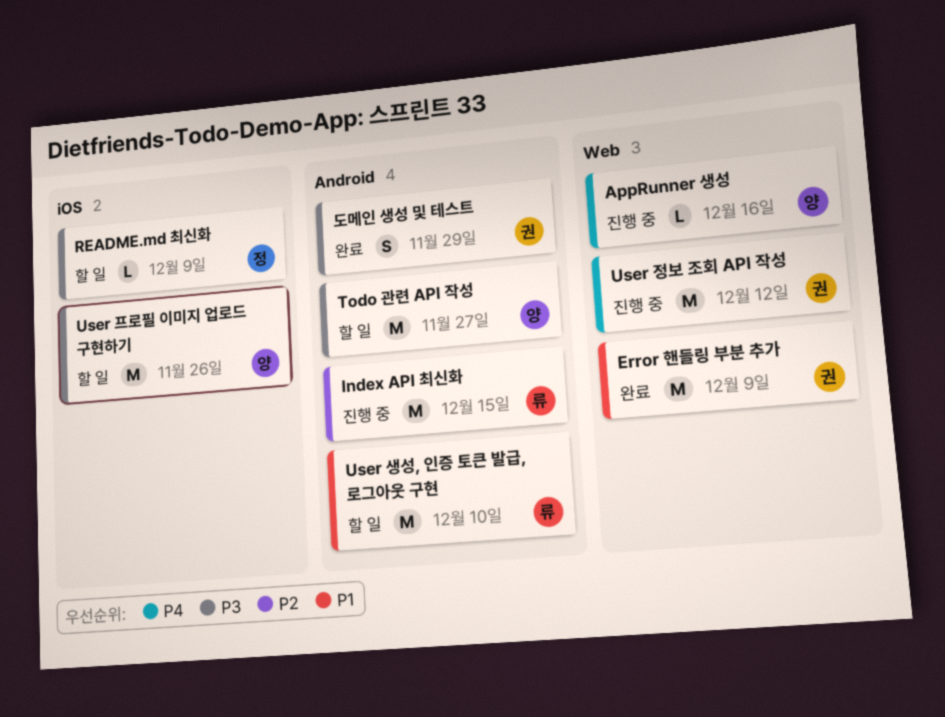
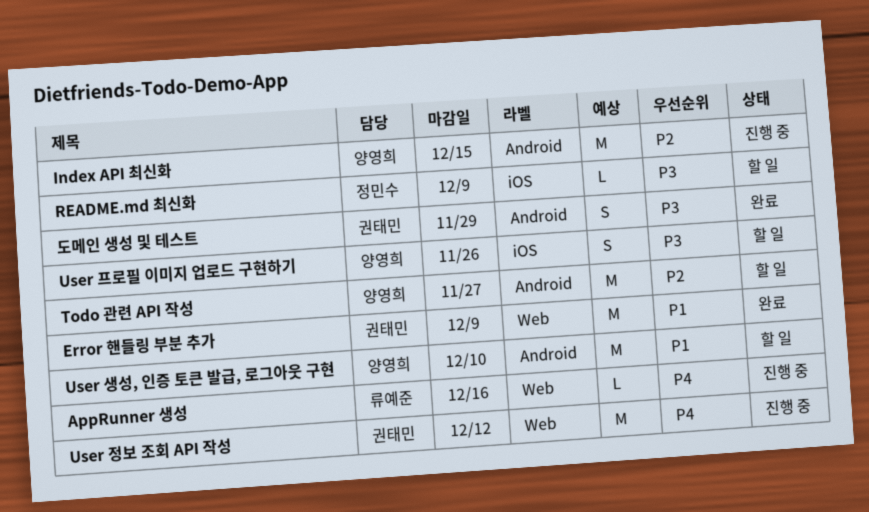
AppRunner 생성, owner: 양영희 -> 류예준
Index API 최신화, owner: 류예준 -> 양영희
Todo 관련 API 작성, priority: P3 -> P2
User 생성, 인증 토큰 발급, 로그아웃 구현, owner: 류예준 -> 양영희
User 프로필 이미지 업로드 구현하기, estimate: M -> S

